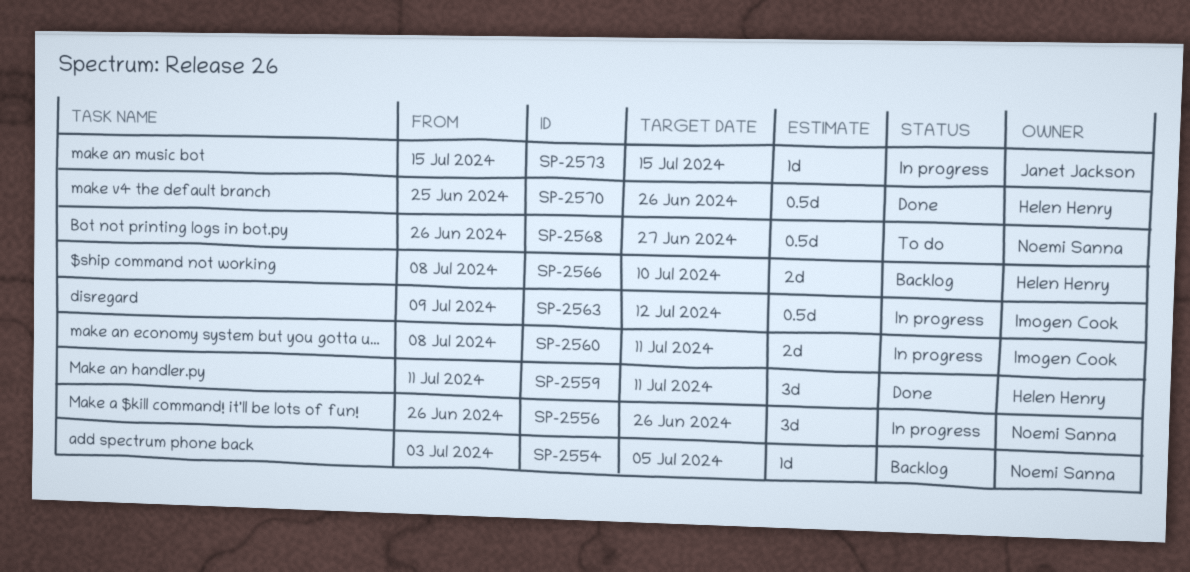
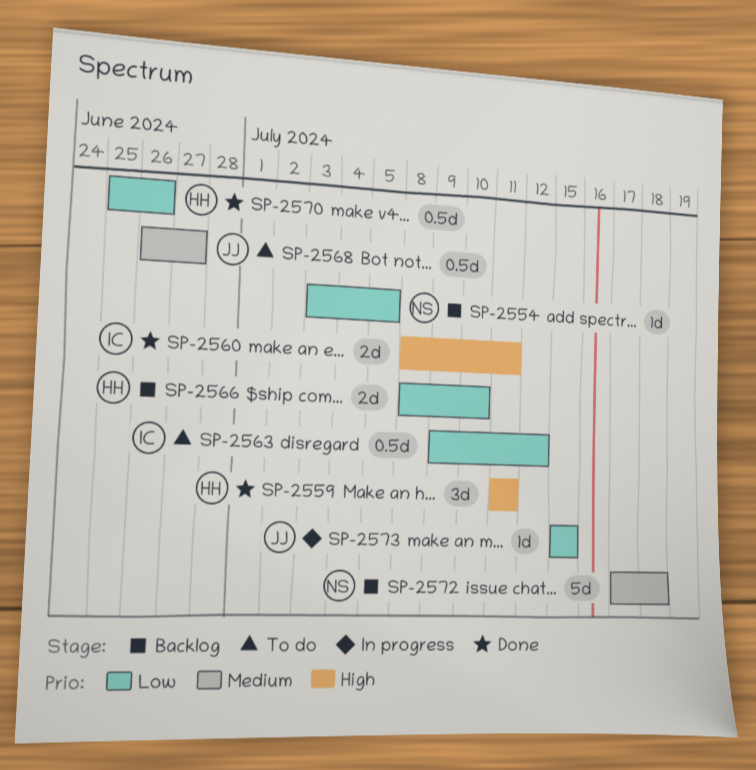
SP-2556: present -> none
SP-2560, status: In progress -> Done
SP-2563, status: In progress -> To do
SP-2568, owner: Noemi Sanna -> Janet Jackson
SP-2572: none -> present

